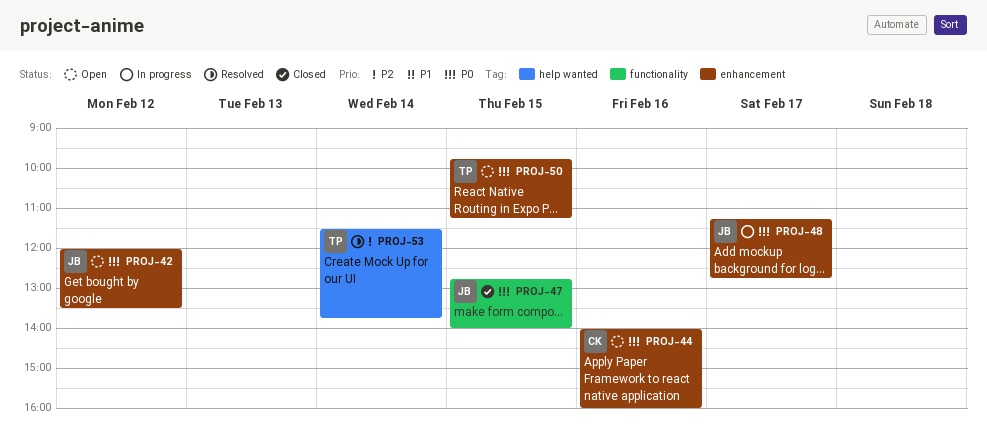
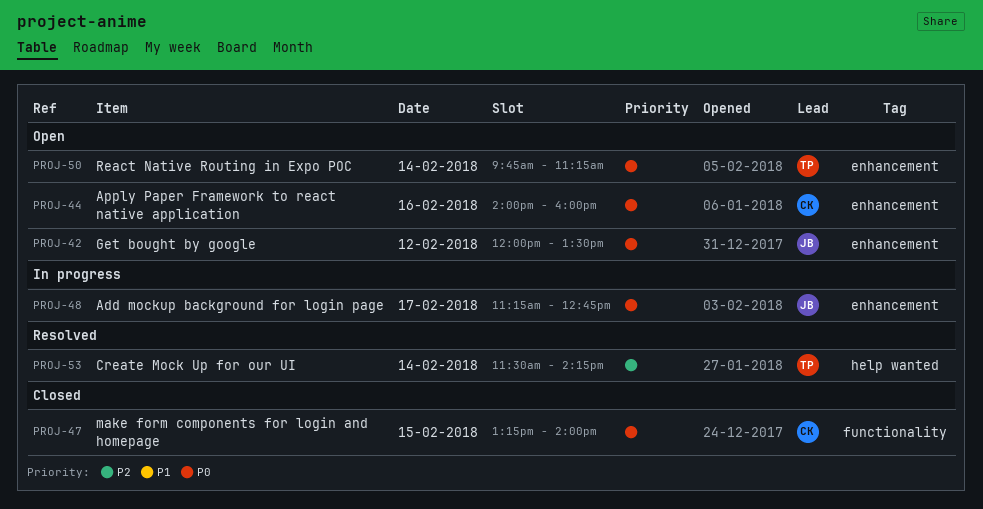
PROJ-47, owner: JB -> CK
PROJ-47, begins: 12:45 -> 13:15
PROJ-50, day: Feb 15 -> Feb 14
PROJ-53, ends: 13:45 -> 14:15

